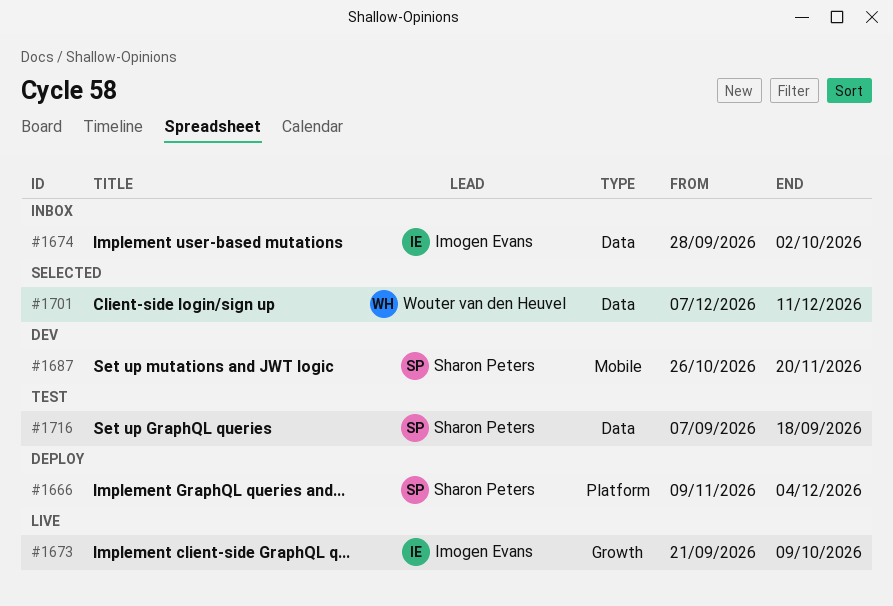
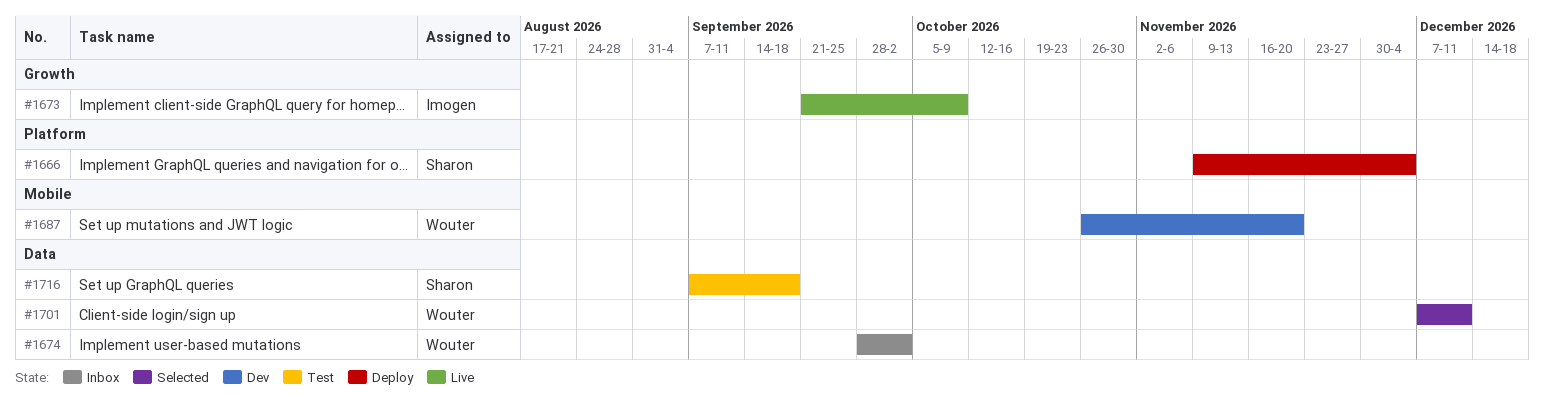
#1674, owner: Imogen Evans -> Wouter van den Heuvel
#1687, owner: Sharon Peters -> Wouter van den Heuvel

